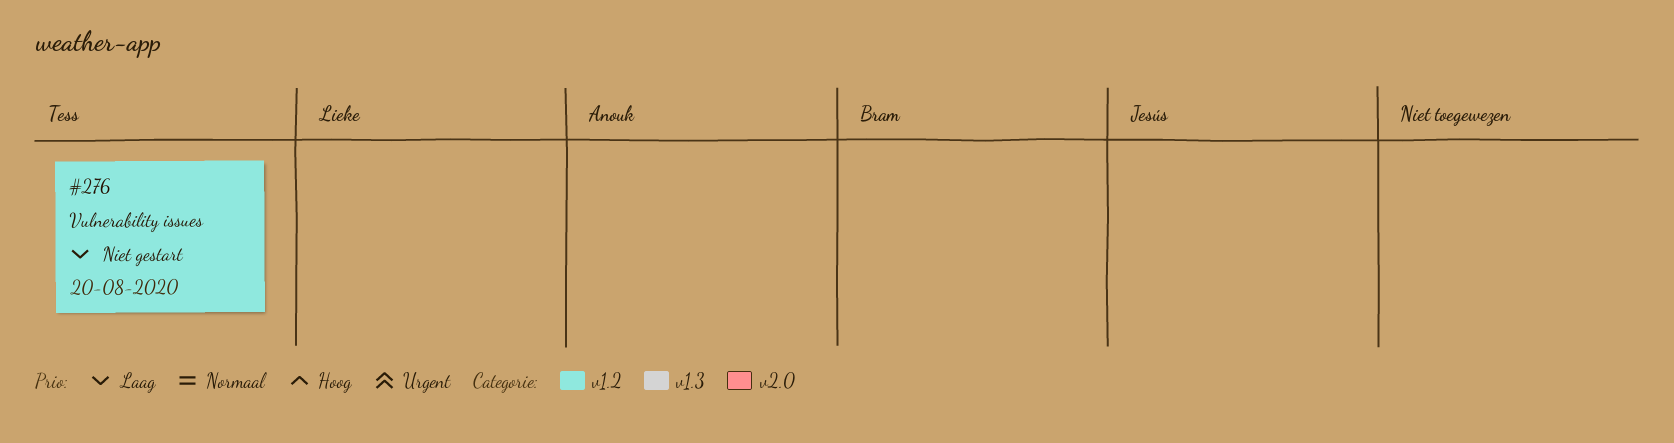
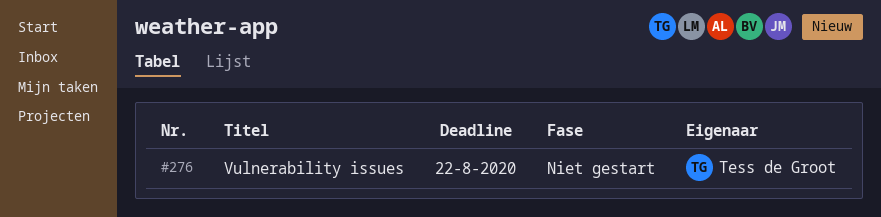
#276, due: Aug 20 -> Aug 22

